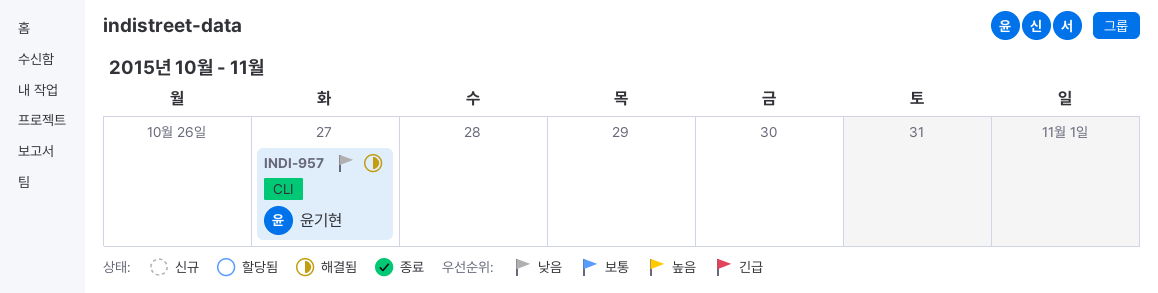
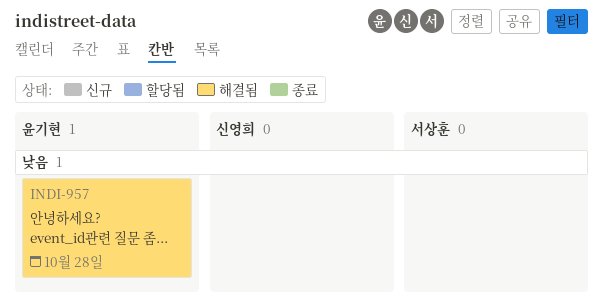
INDI-957, due: Oct 27 -> Oct 28

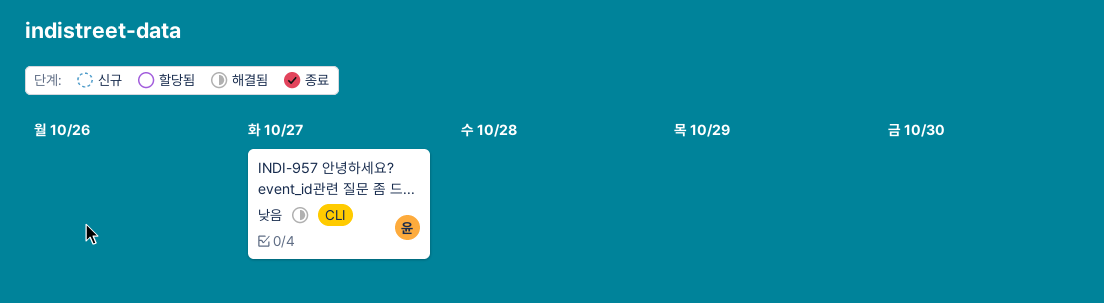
INDI-957, due: Oct 28 -> Oct 27

